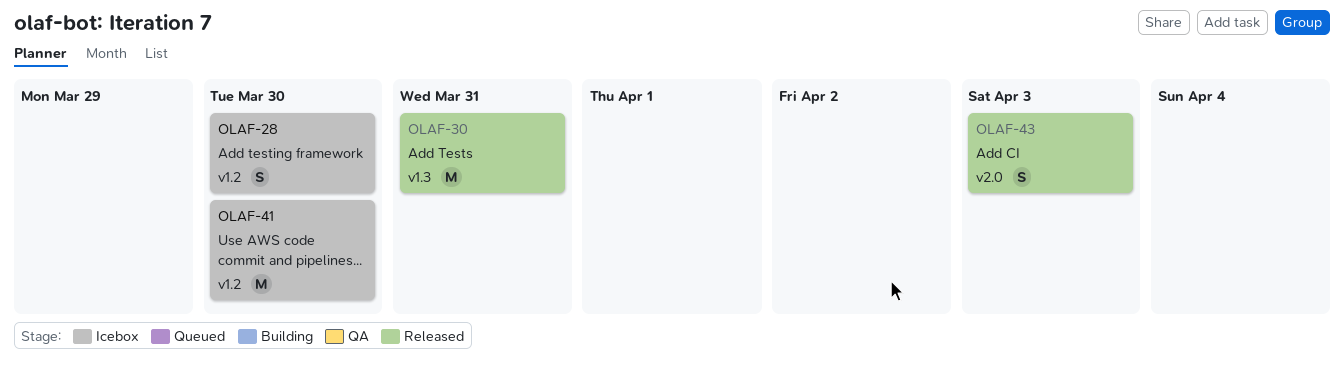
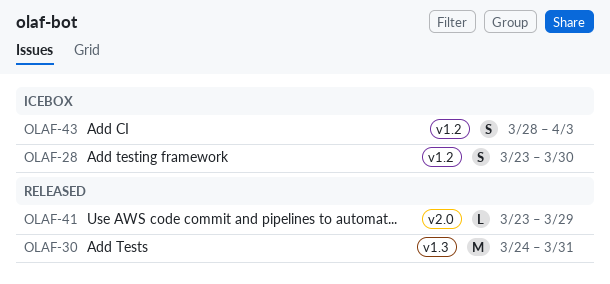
OLAF-41, status: Icebox -> Released
OLAF-41, label: v1.2 -> v2.0
OLAF-41, estimate: M -> L
OLAF-41, due: Mar 30 -> Mar 29
OLAF-43, status: Released -> Icebox
OLAF-43, label: v2.0 -> v1.2

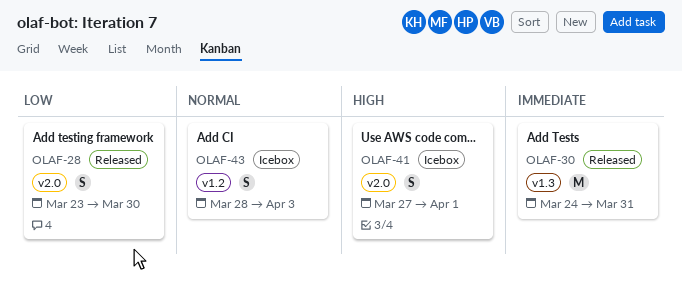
OLAF-28, status: Icebox -> Released
OLAF-28, label: v1.2 -> v2.0
OLAF-41, status: Released -> Icebox
OLAF-41, estimate: L -> S
OLAF-41, start: Mar 23 -> Mar 27
OLAF-41, due: Mar 29 -> Apr 1

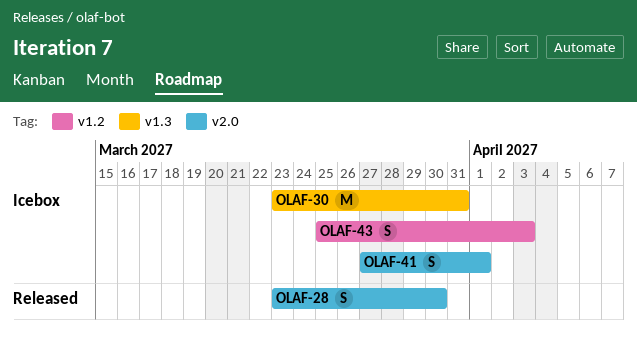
OLAF-30, status: Released -> Icebox
OLAF-30, start: Mar 24 -> Mar 23
OLAF-43, start: Mar 28 -> Mar 25

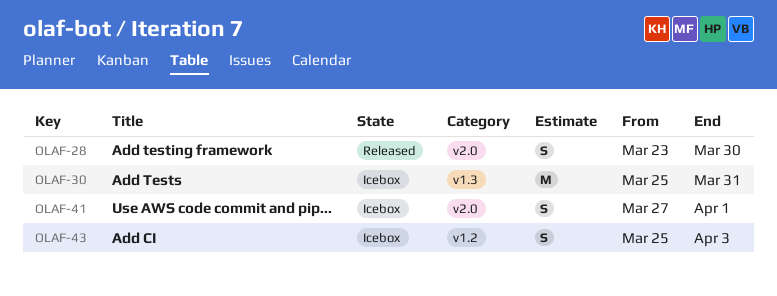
OLAF-30, start: Mar 23 -> Mar 25

